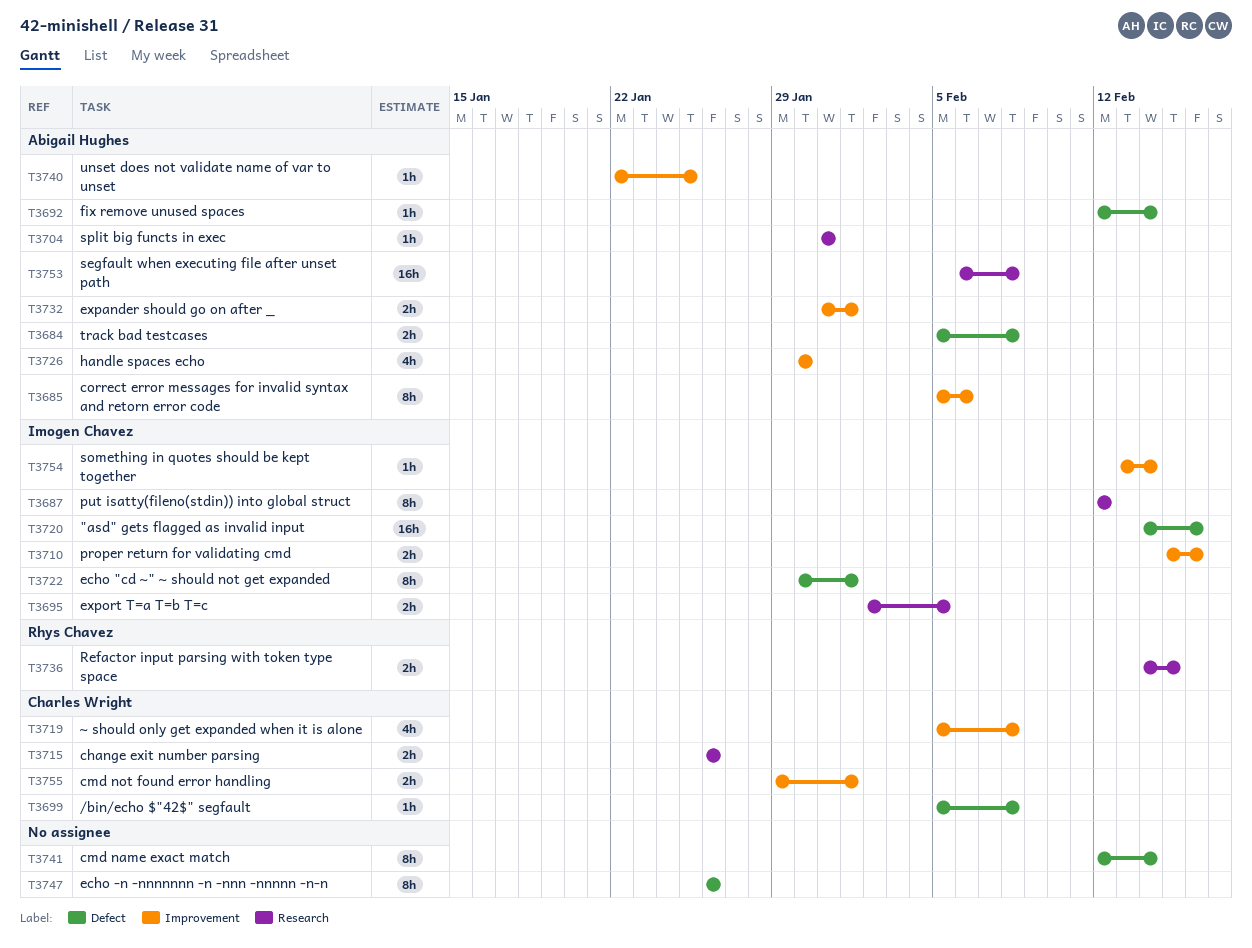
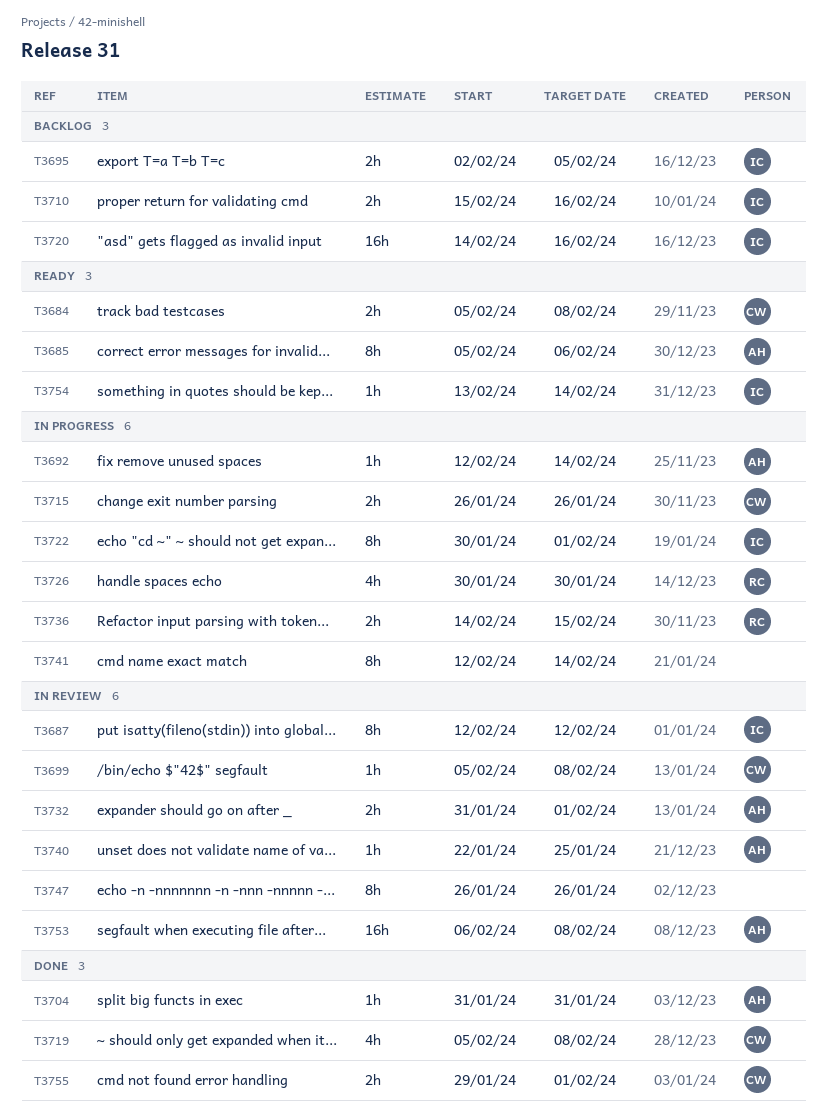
T3684, owner: Abigail Hughes -> Charles Wright
T3726, owner: Abigail Hughes -> Rhys Chavez

